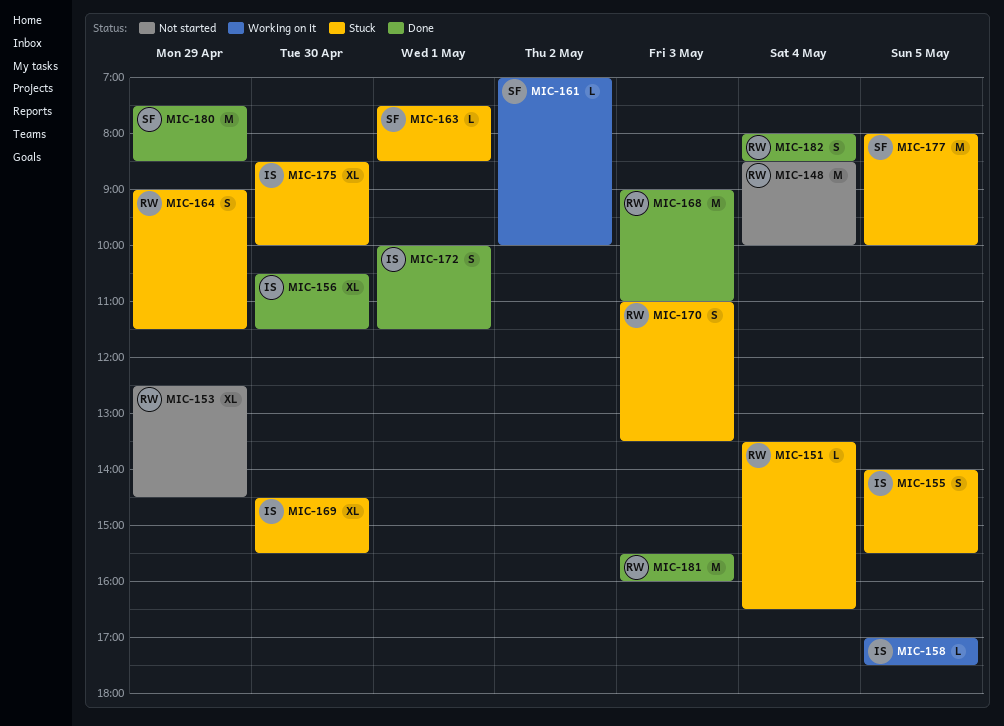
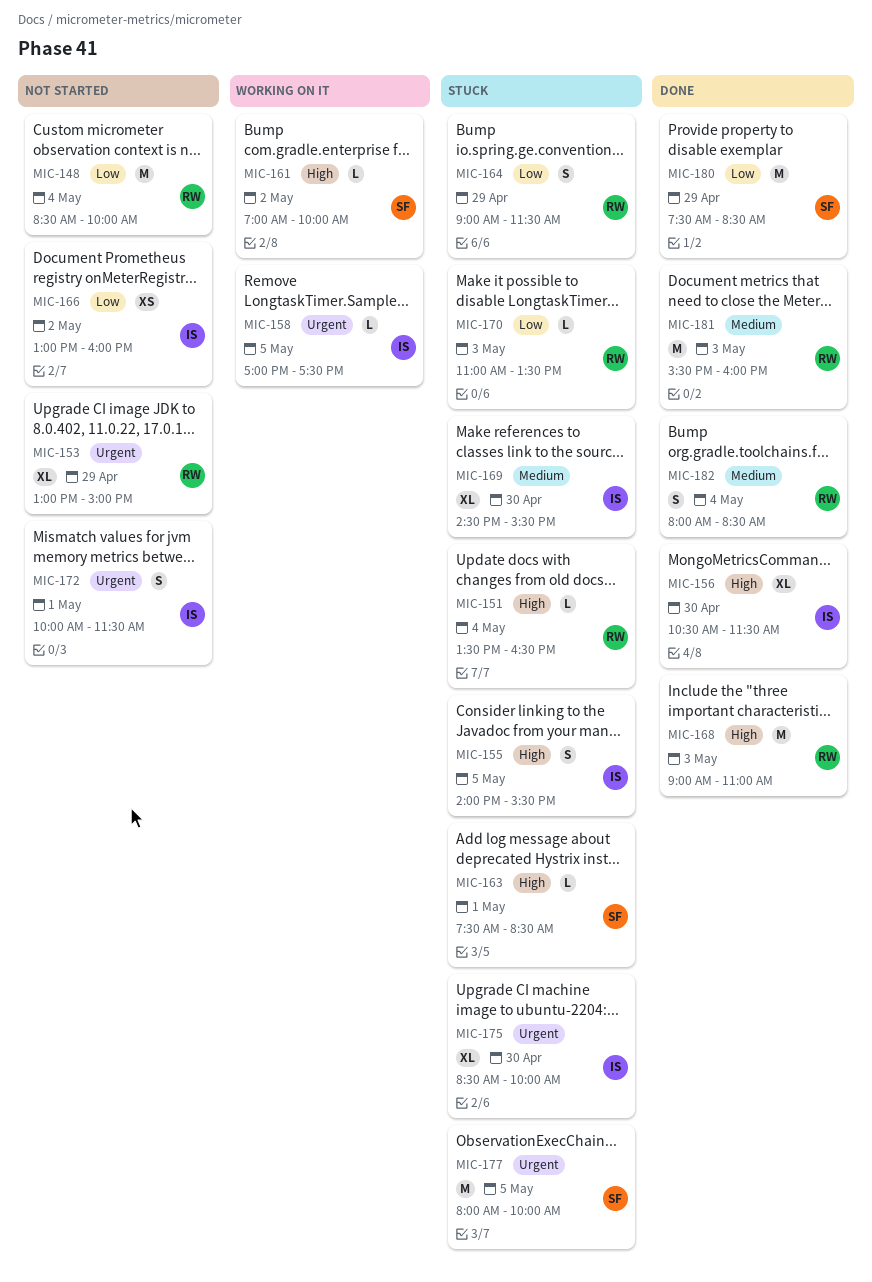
MIC-153, begins: 12:30 -> 13:00
MIC-153, ends: 14:30 -> 15:00
MIC-166: none -> present
MIC-170, estimate: S -> L
MIC-172, status: Done -> Not started

